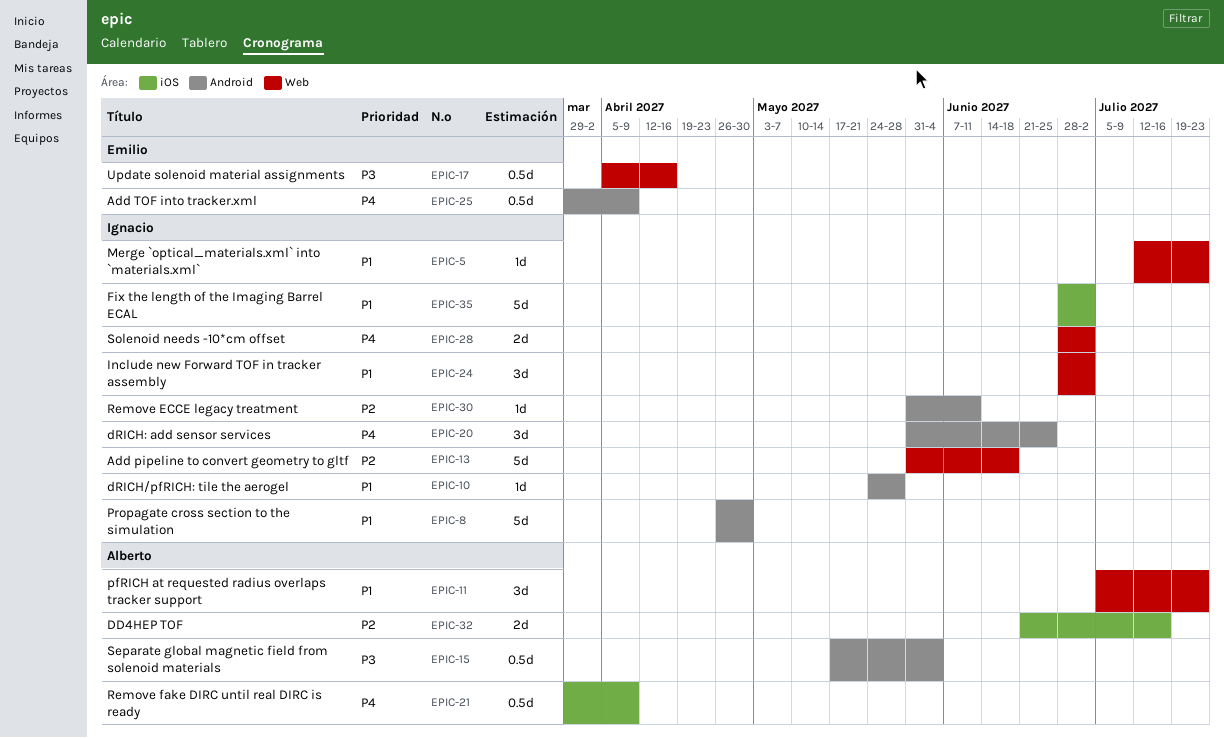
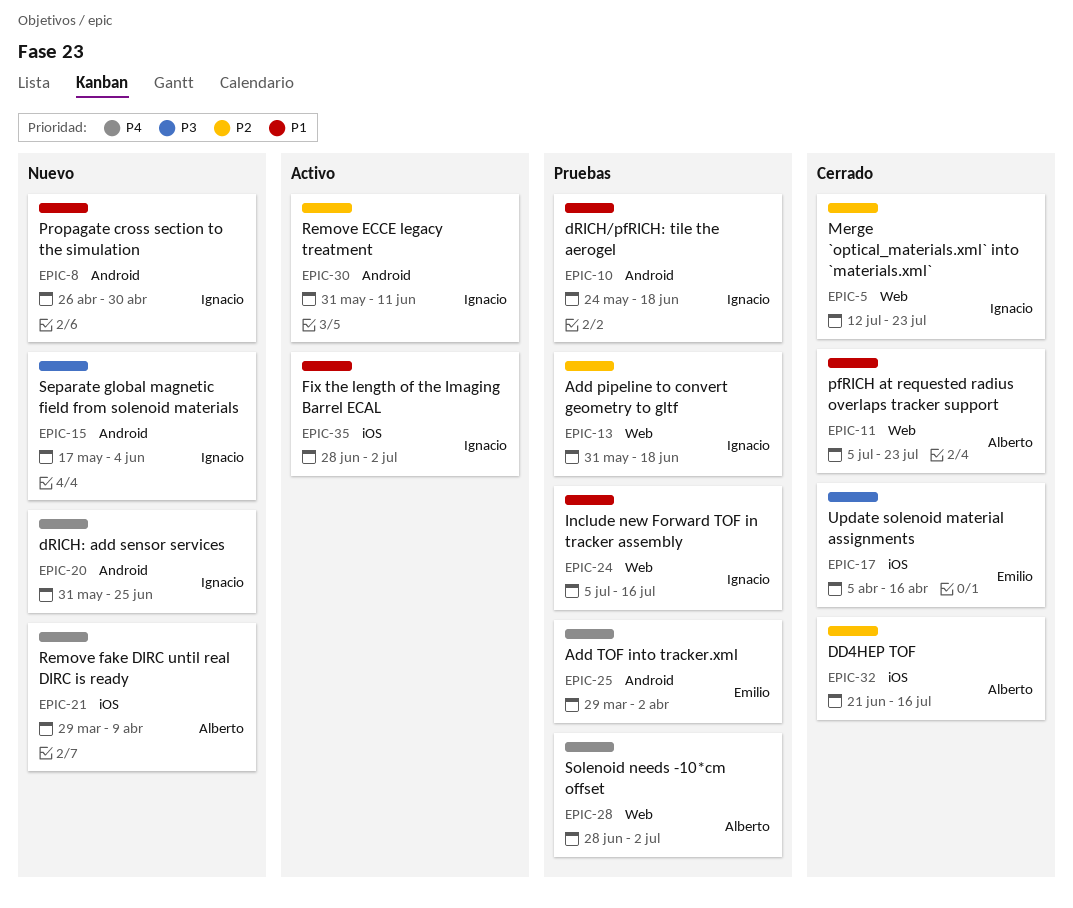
EPIC-5, priority: P1 -> P2
EPIC-10, due: May 28 -> Jun 18
EPIC-15, owner: Alberto -> Ignacio
EPIC-17, label: Web -> iOS
EPIC-24, start: Jun 28 -> Jul 5
EPIC-24, due: Jul 2 -> Jul 16
EPIC-25, due: Apr 9 -> Apr 2
EPIC-28, owner: Ignacio -> Alberto

